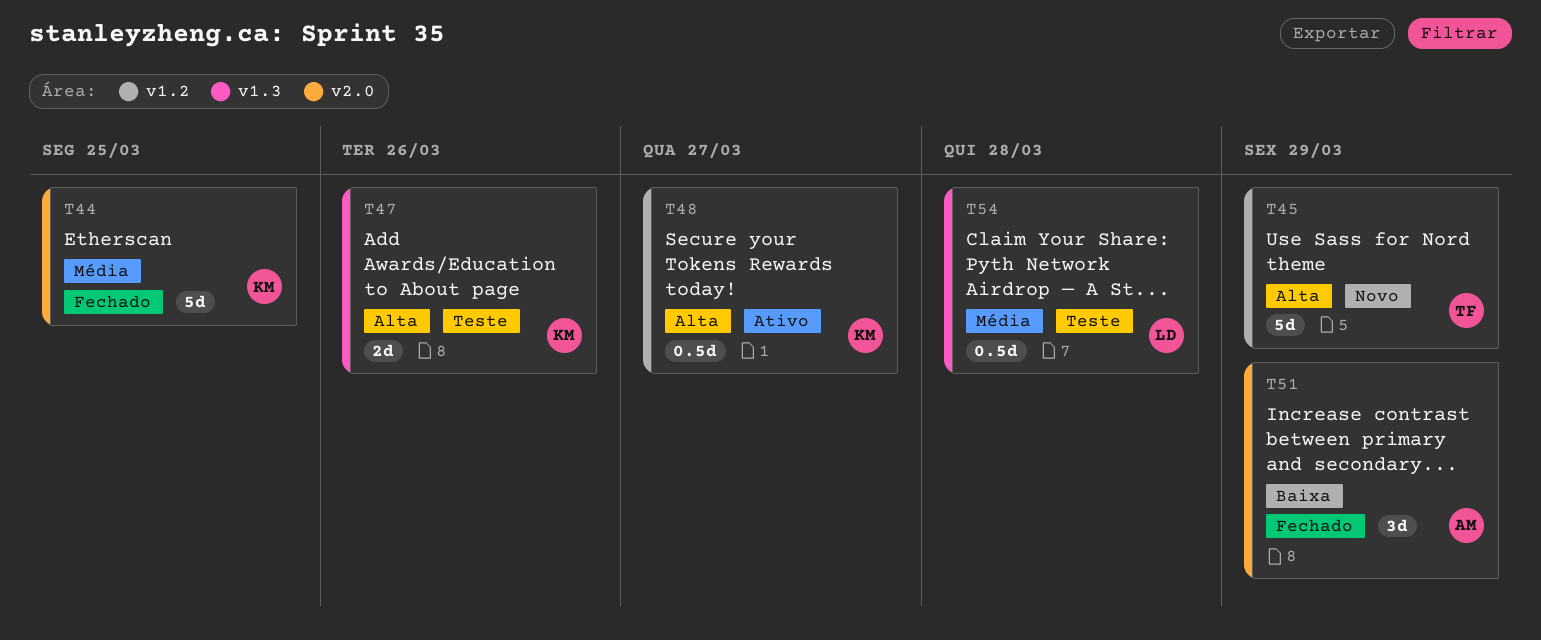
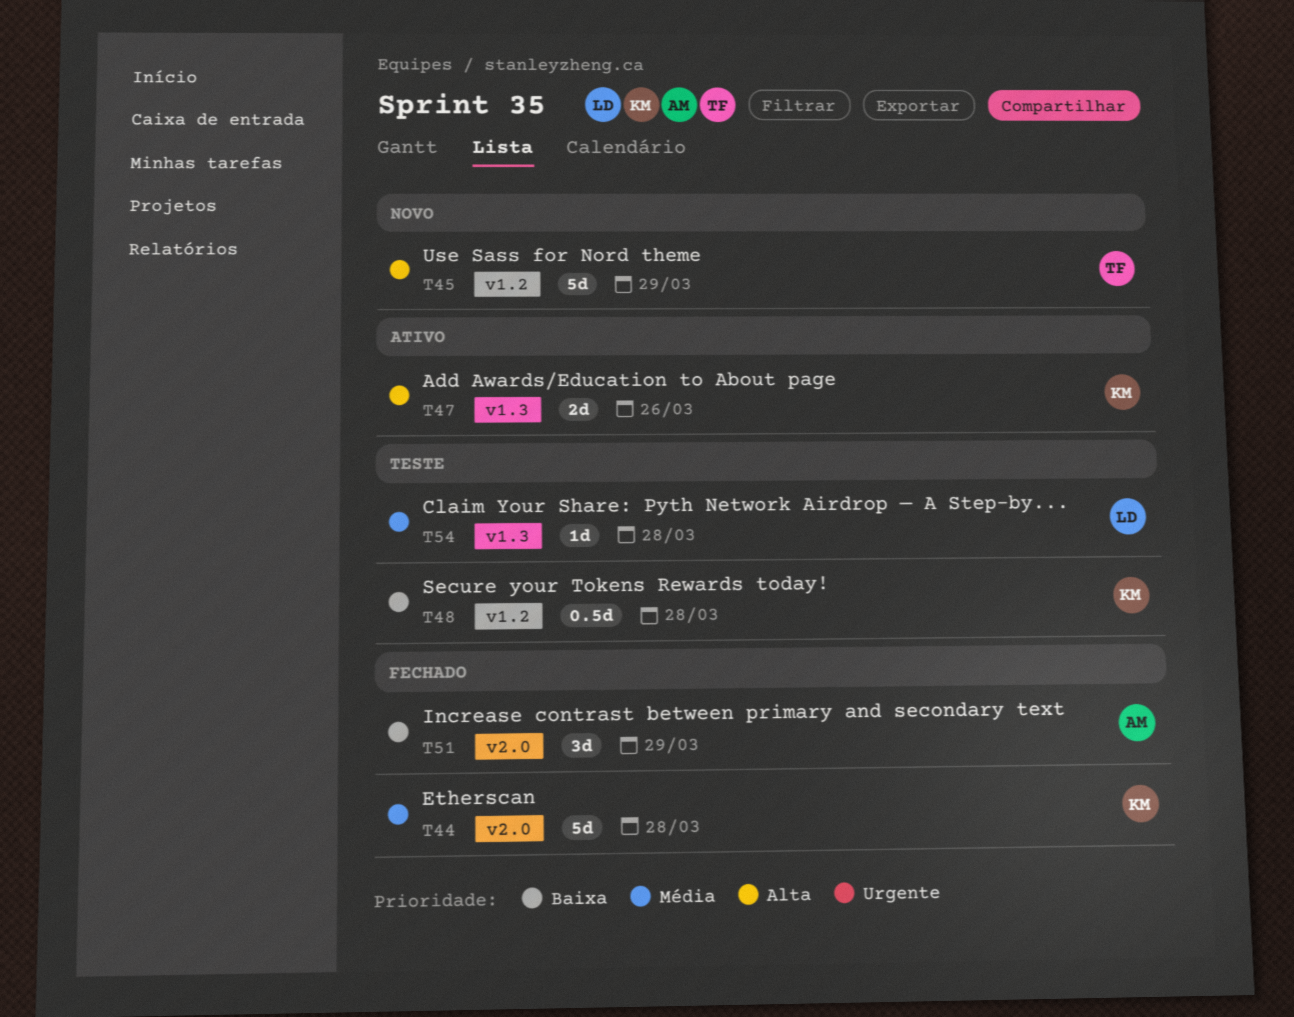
T44, due: Mar 25 -> Mar 28
T47, status: Teste -> Ativo
T48, status: Ativo -> Teste
T48, priority: Alta -> Baixa
T48, due: Mar 27 -> Mar 28
T54, estimate: 0.5d -> 1d

